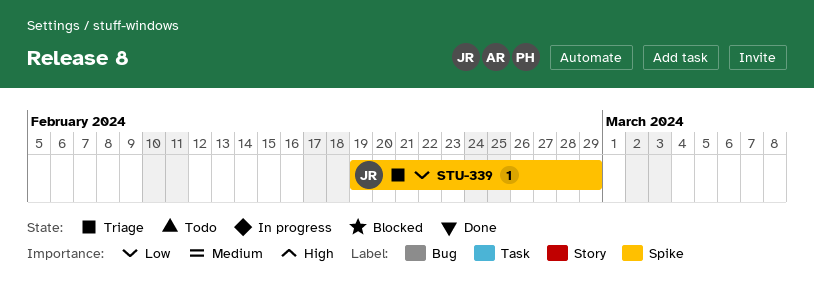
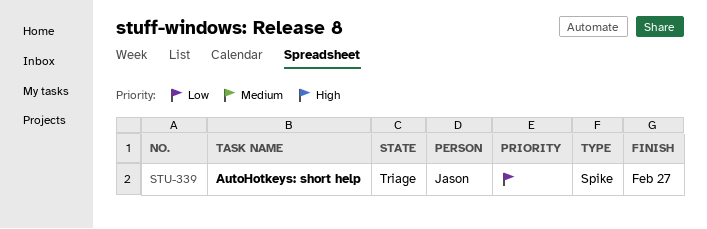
STU-339, due: Feb 29 -> Feb 27

